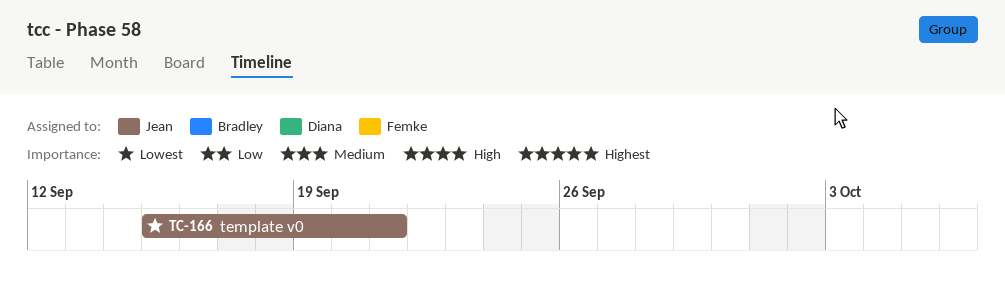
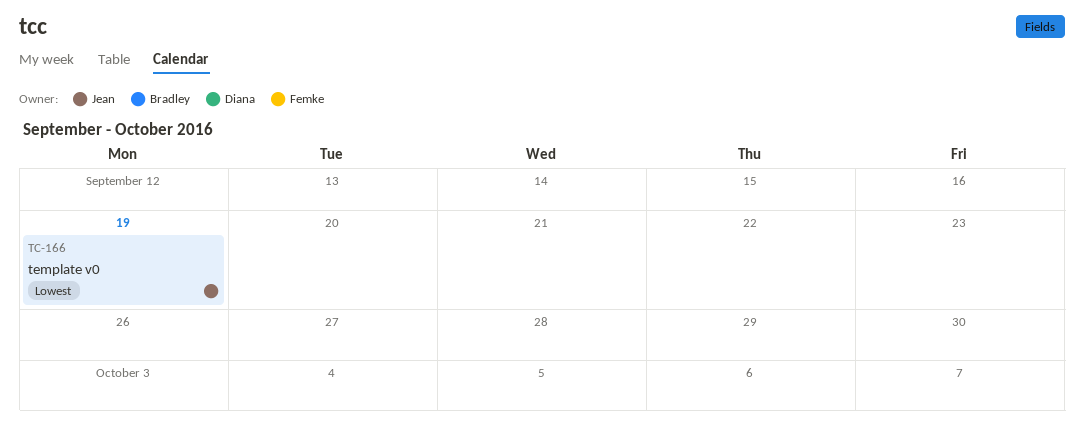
TC-166, due: Sep 21 -> Sep 19

